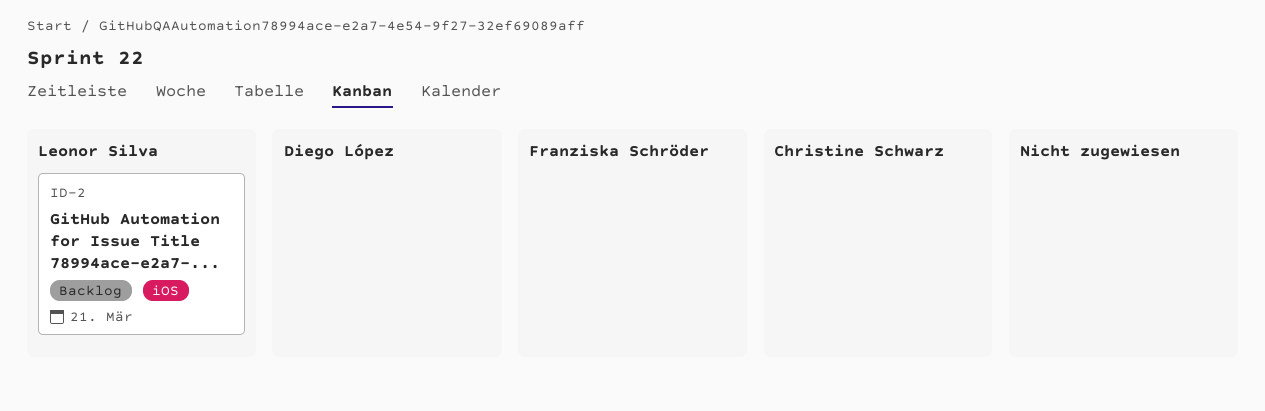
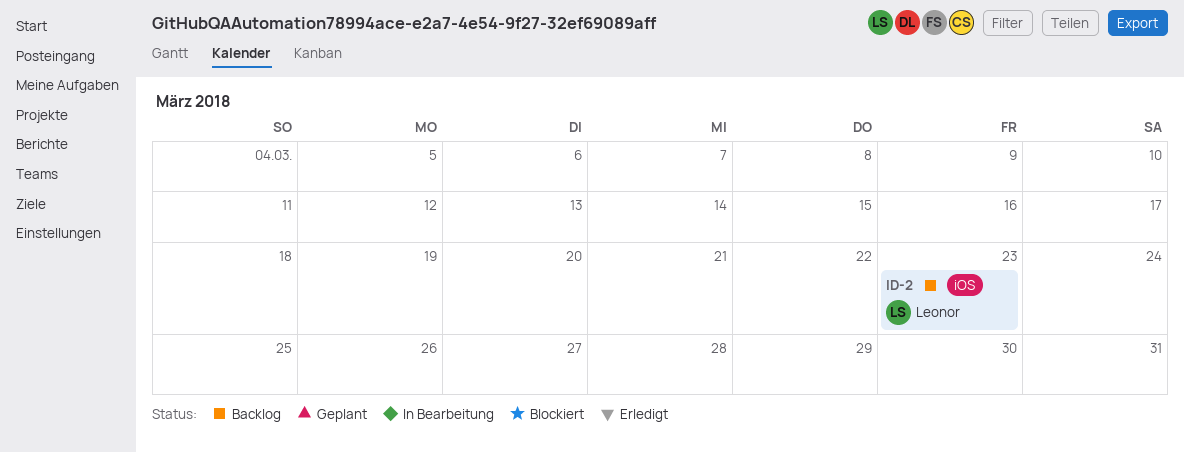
ID-2, due: Mar 21 -> Mar 23

